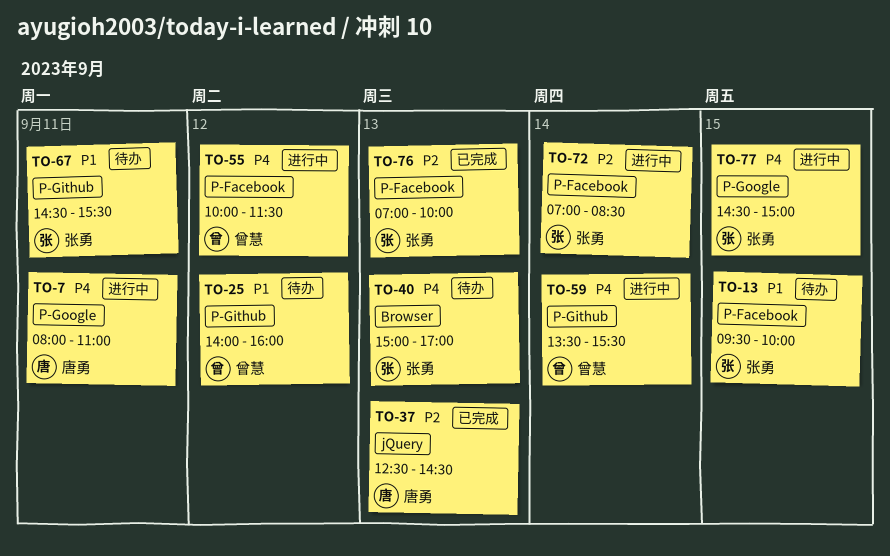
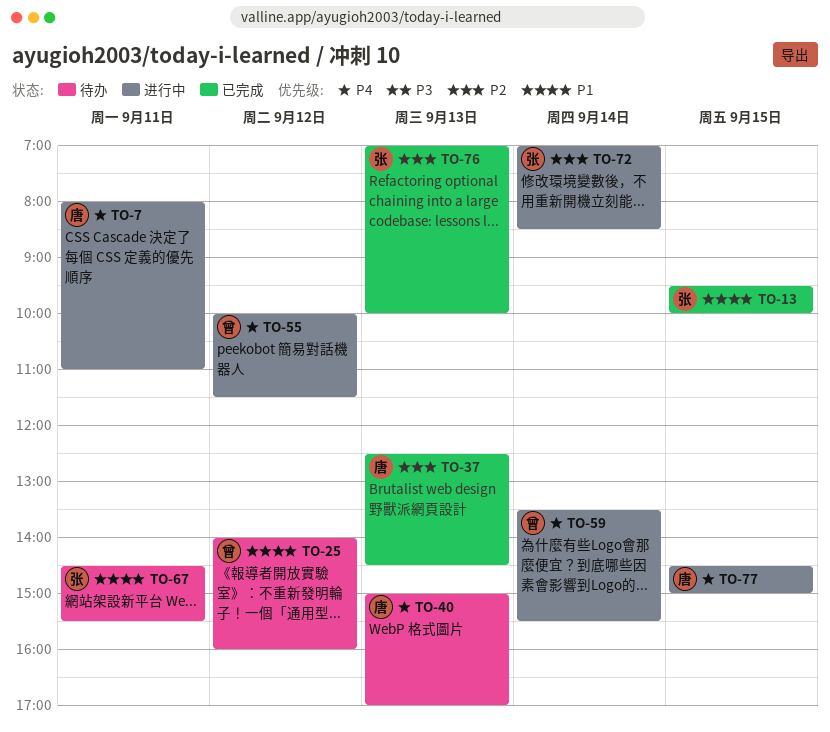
TO-13, status: 待办 -> 已完成
TO-40, owner: 张勇 -> 唐勇
TO-77, owner: 张勇 -> 唐勇

